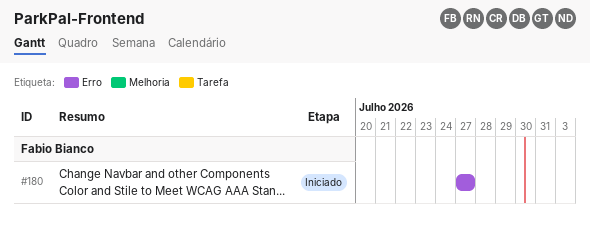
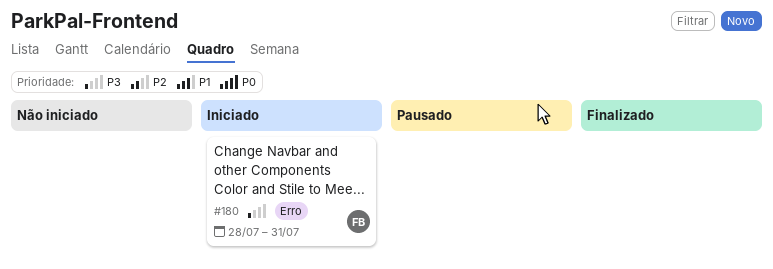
#180, start: Jul 27 -> Jul 28
#180, due: Jul 27 -> Jul 31

